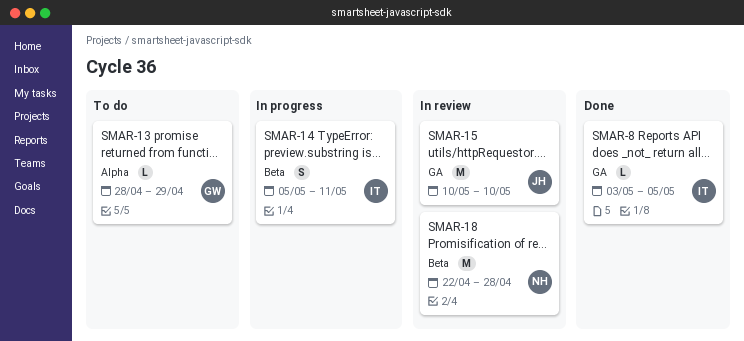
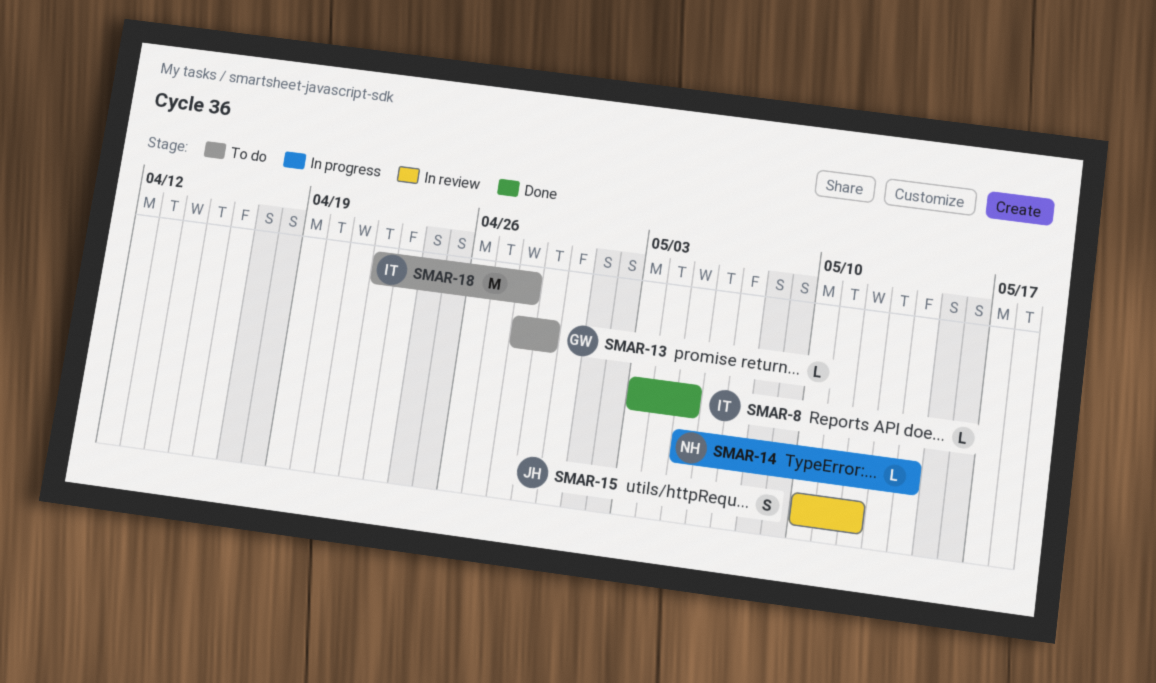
SMAR-14, owner: IT -> NH
SMAR-14, estimate: S -> L
SMAR-14, due: May 11 -> May 14
SMAR-15, estimate: M -> S
SMAR-15, due: May 10 -> May 12
SMAR-18, status: In review -> To do
SMAR-18, owner: NH -> IT

